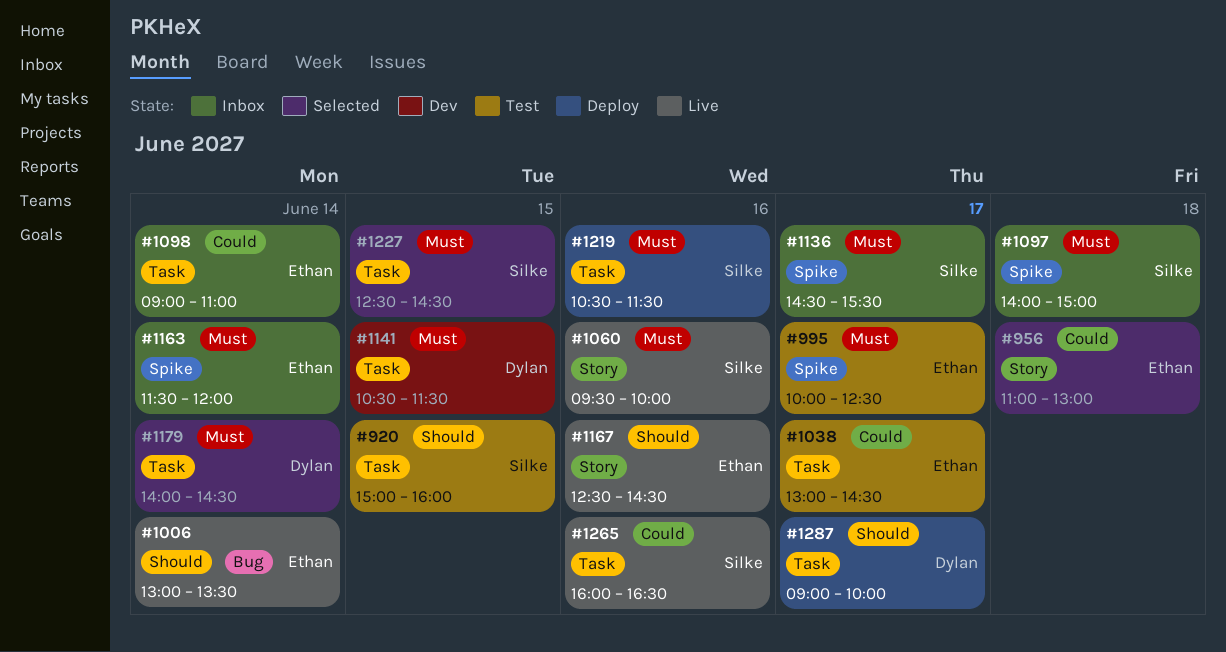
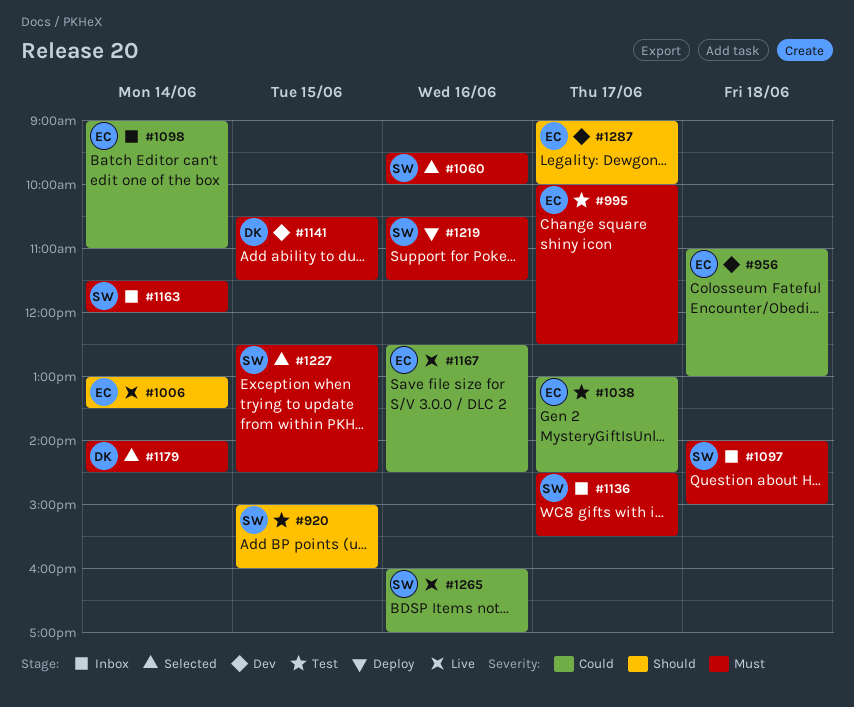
#956, status: Selected -> Dev
#1060, status: Live -> Selected
#1163, owner: Ethan -> Silke
#1167, priority: Should -> Could
#1265, ends: 16:30 -> 17:00
#1287, status: Deploy -> Dev
#1287, owner: Dylan -> Ethan

